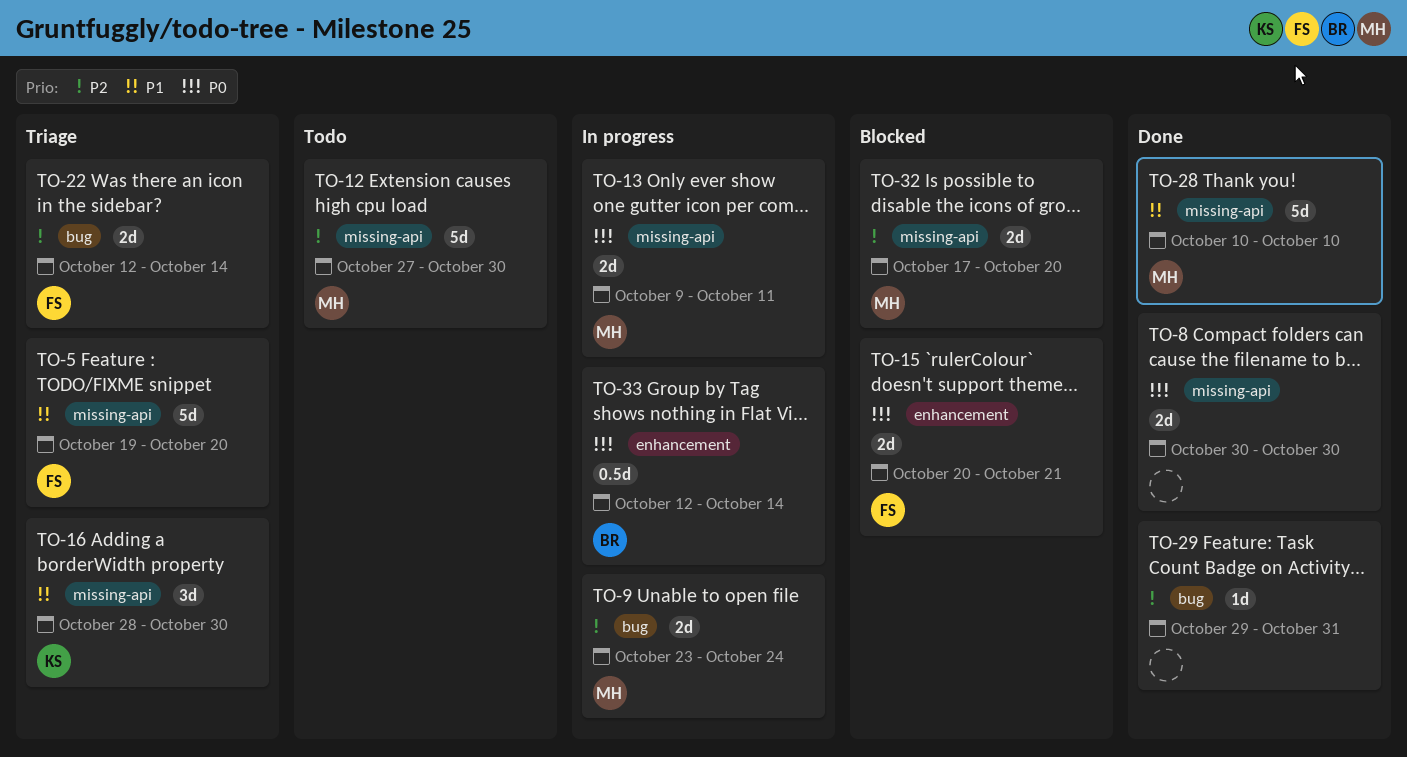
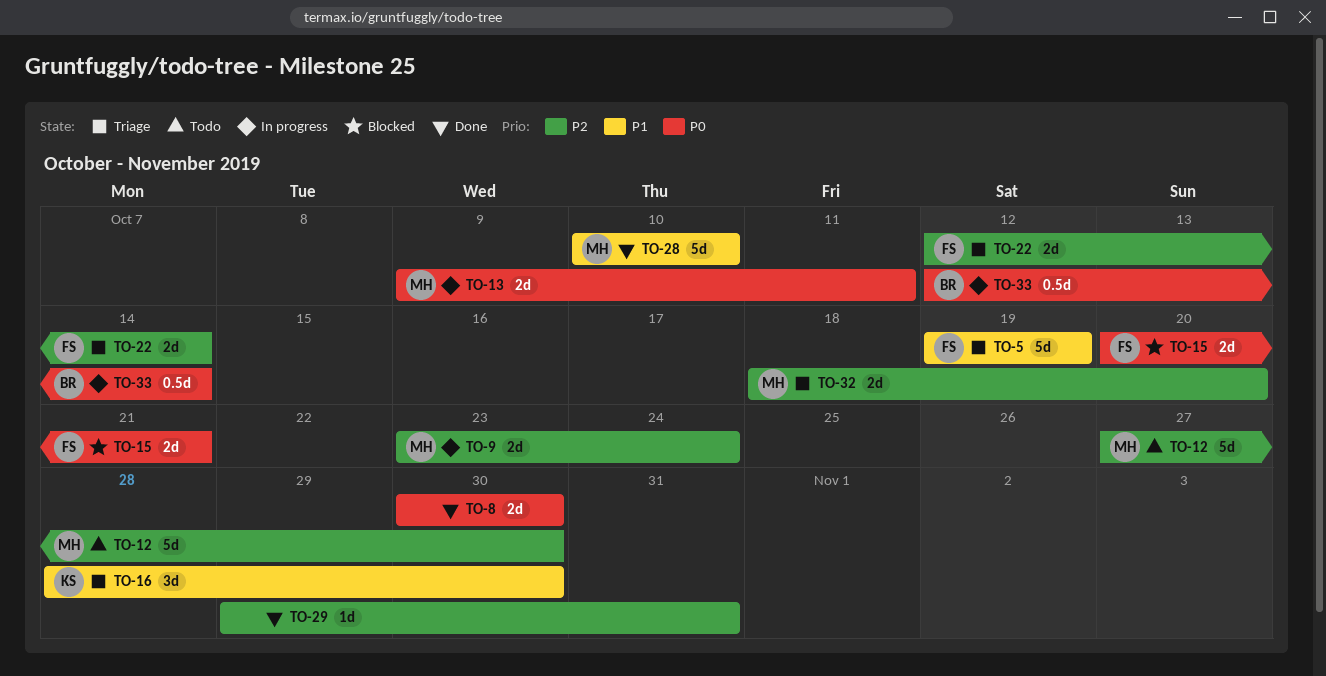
TO-5, due: Oct 20 -> Oct 19
TO-32, status: Blocked -> Triage
TO-32, start: Oct 17 -> Oct 18

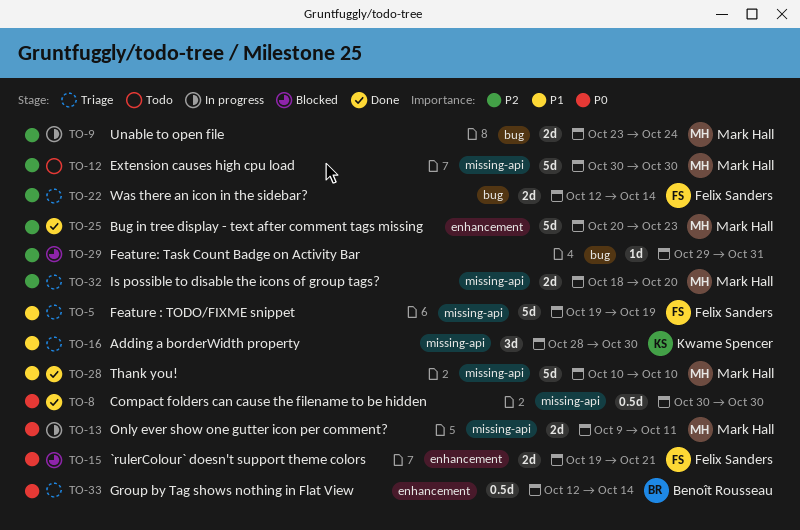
TO-8, estimate: 2d -> 0.5d
TO-12, start: Oct 27 -> Oct 30
TO-15, start: Oct 20 -> Oct 19
TO-25: none -> present
TO-29, status: Done -> Blocked
TO-33, status: In progress -> Triage

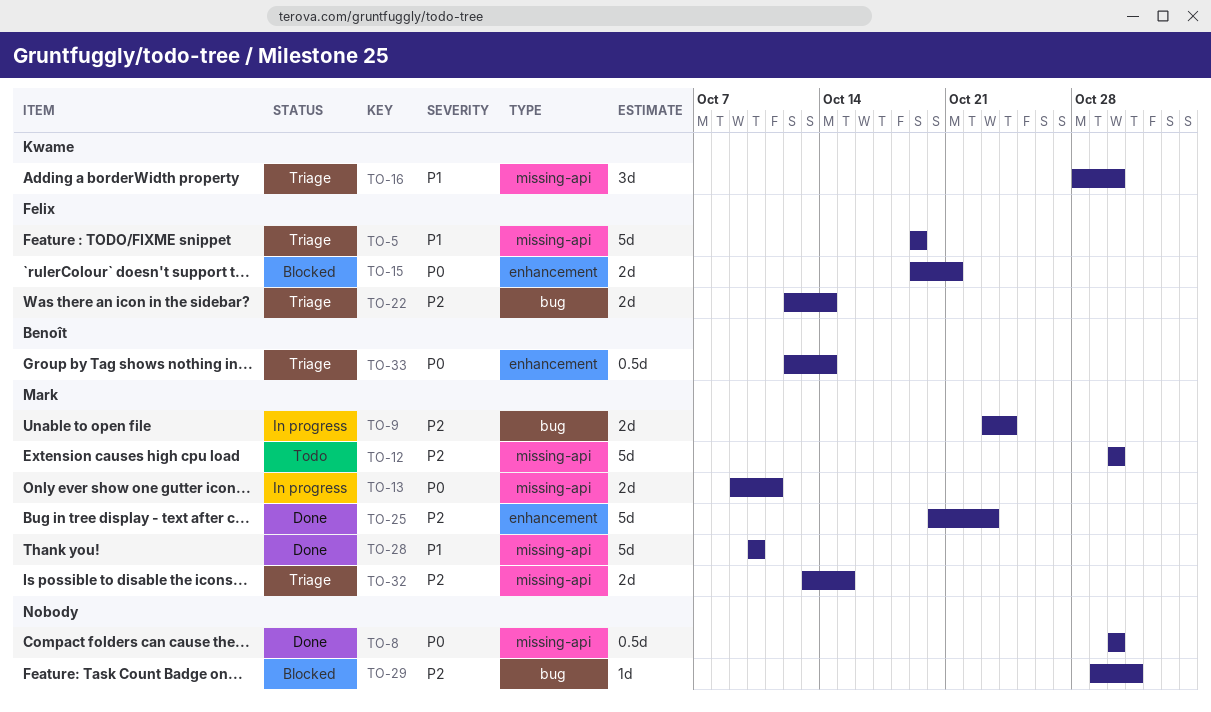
TO-32, start: Oct 18 -> Oct 13
TO-32, due: Oct 20 -> Oct 15

